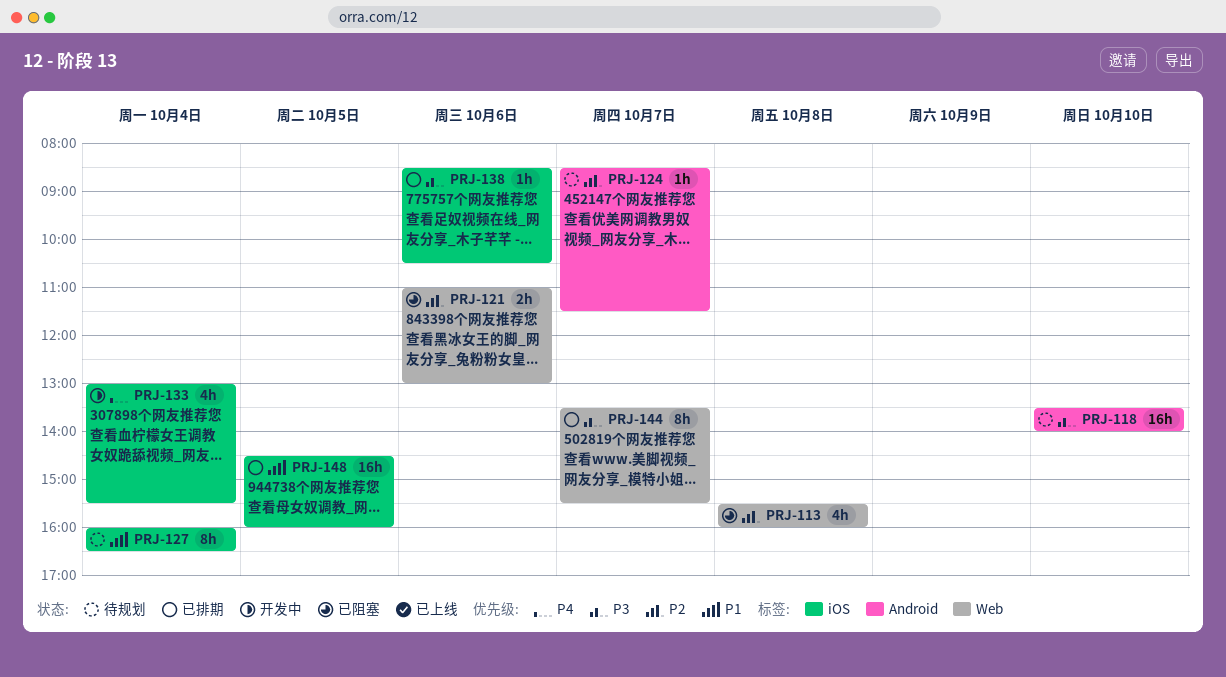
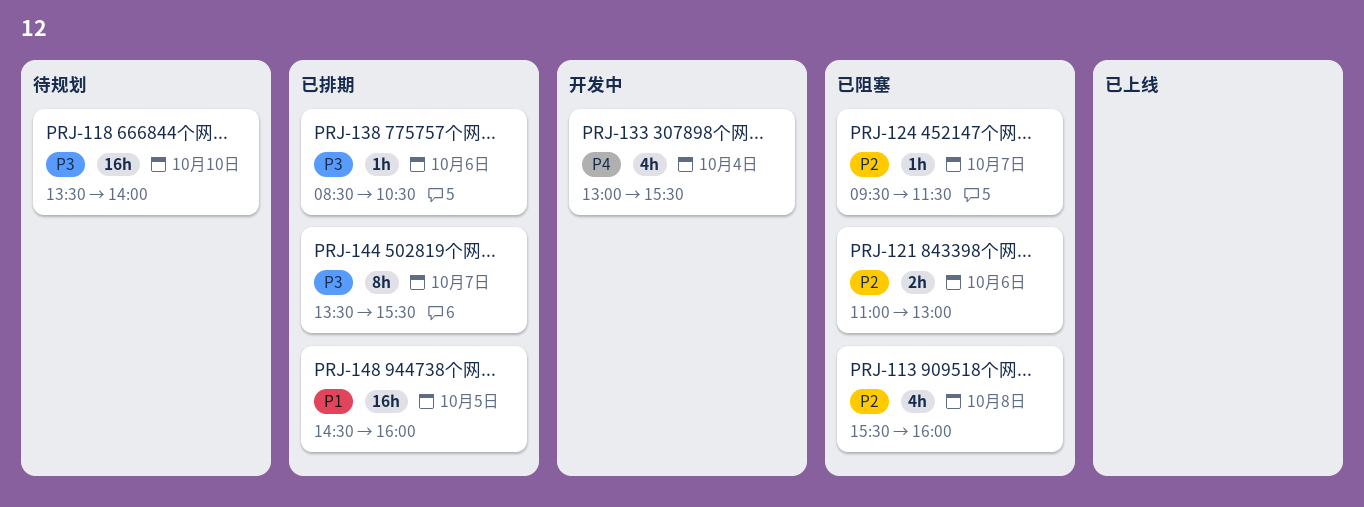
PRJ-124, status: 待规划 -> 已阻塞
PRJ-124, begins: 08:30 -> 09:30
PRJ-127: present -> none

